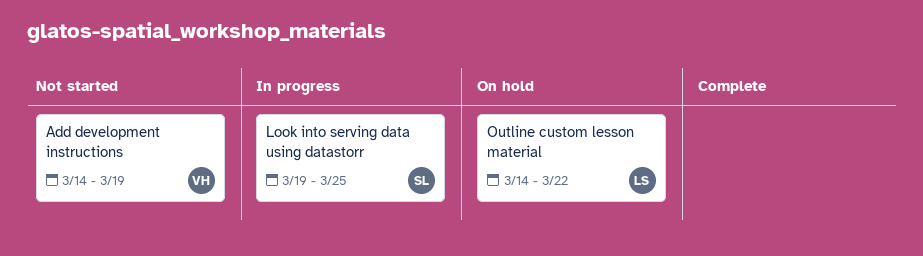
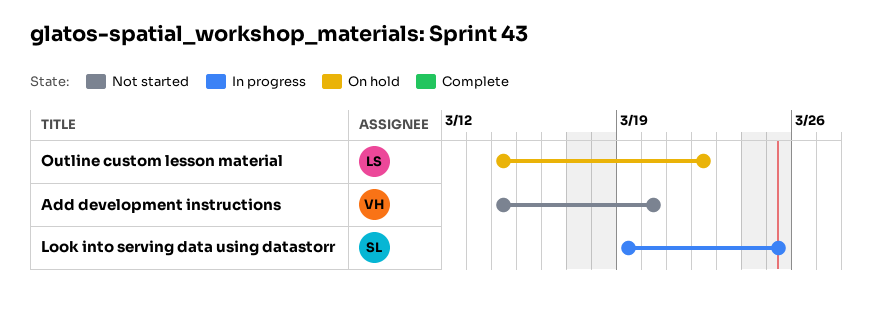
Add development instructions, due: Mar 19 -> Mar 20

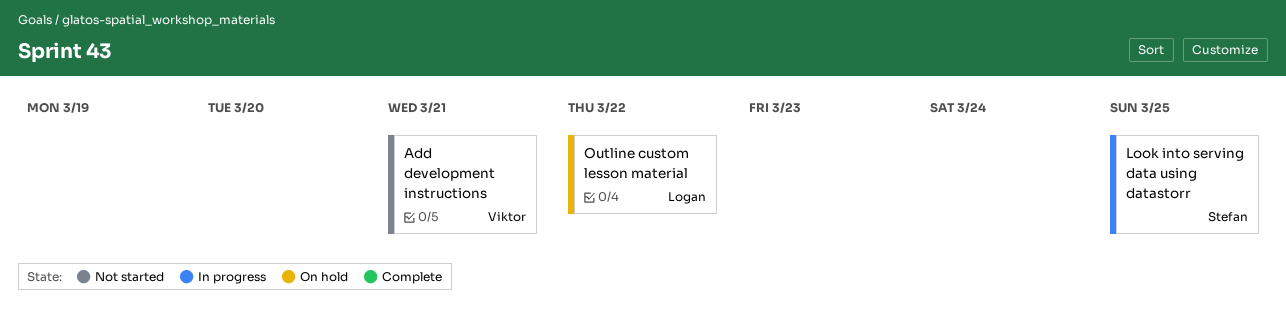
Add development instructions, due: Mar 20 -> Mar 21

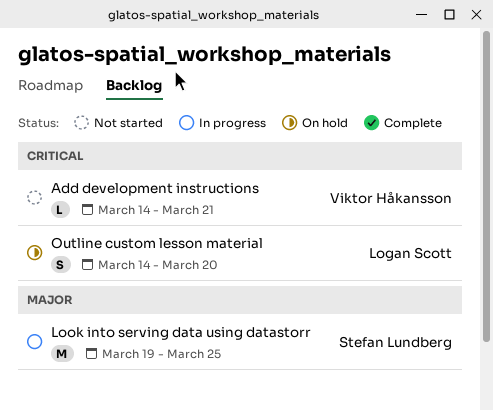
Outline custom lesson material, due: Mar 22 -> Mar 20

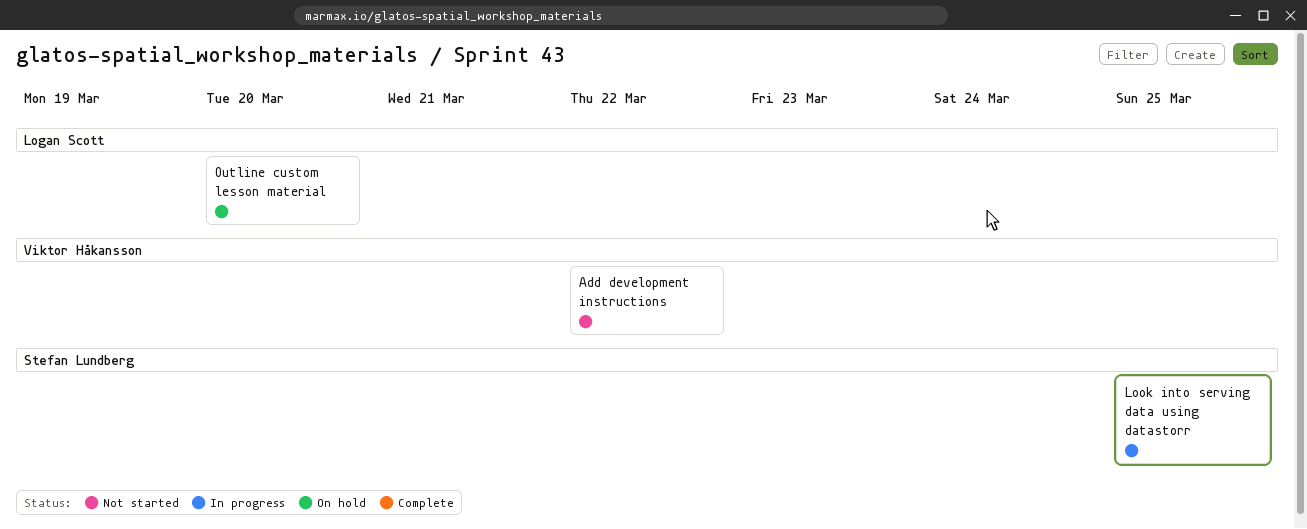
Add development instructions, due: Mar 21 -> Mar 22

